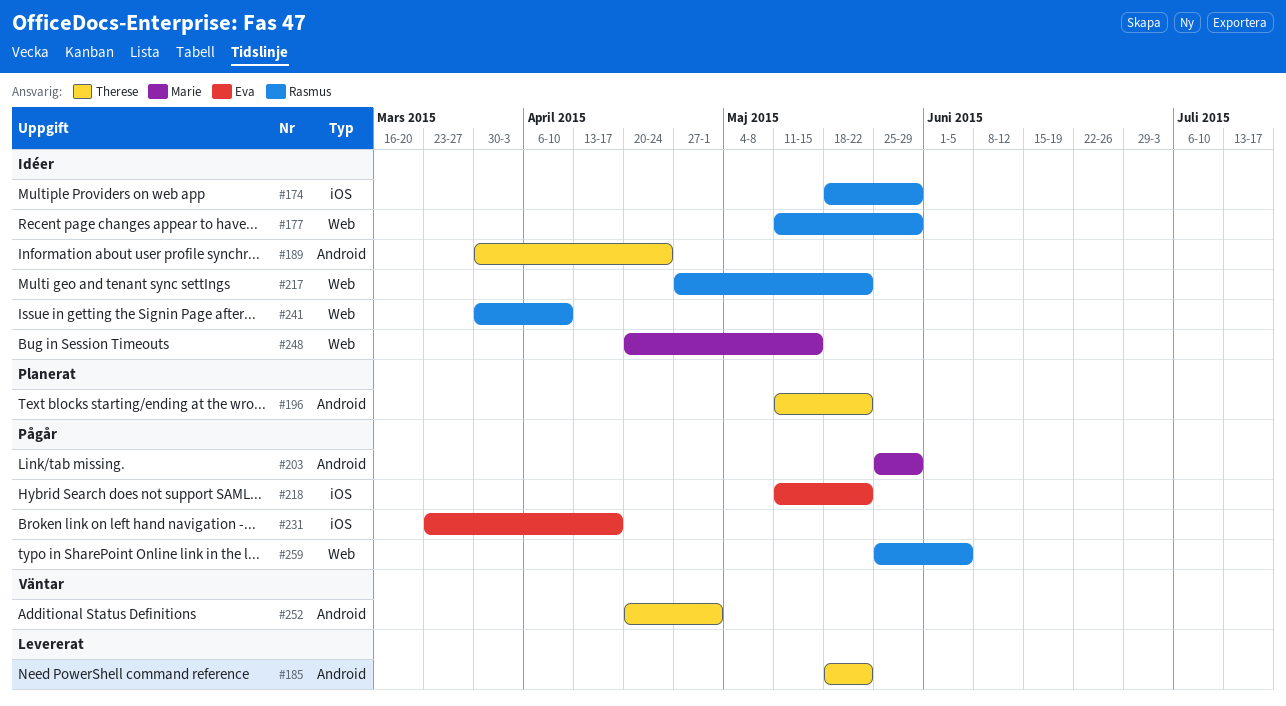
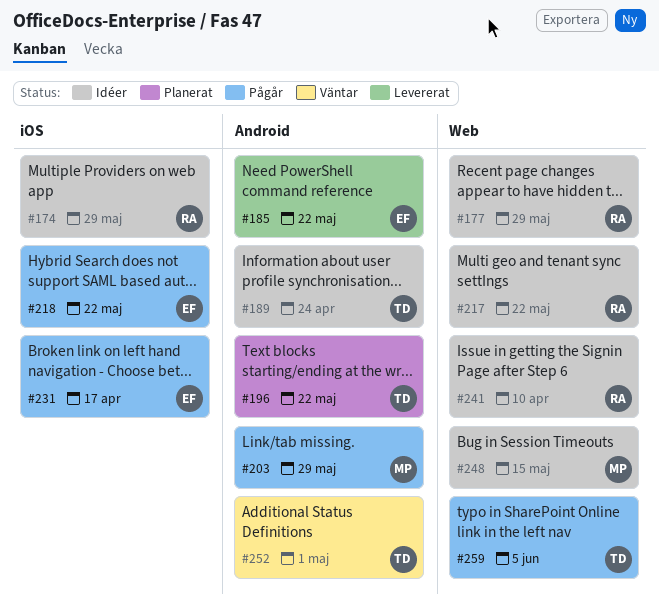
#185, owner: Therese -> Eva
#259, owner: Rasmus -> Therese

